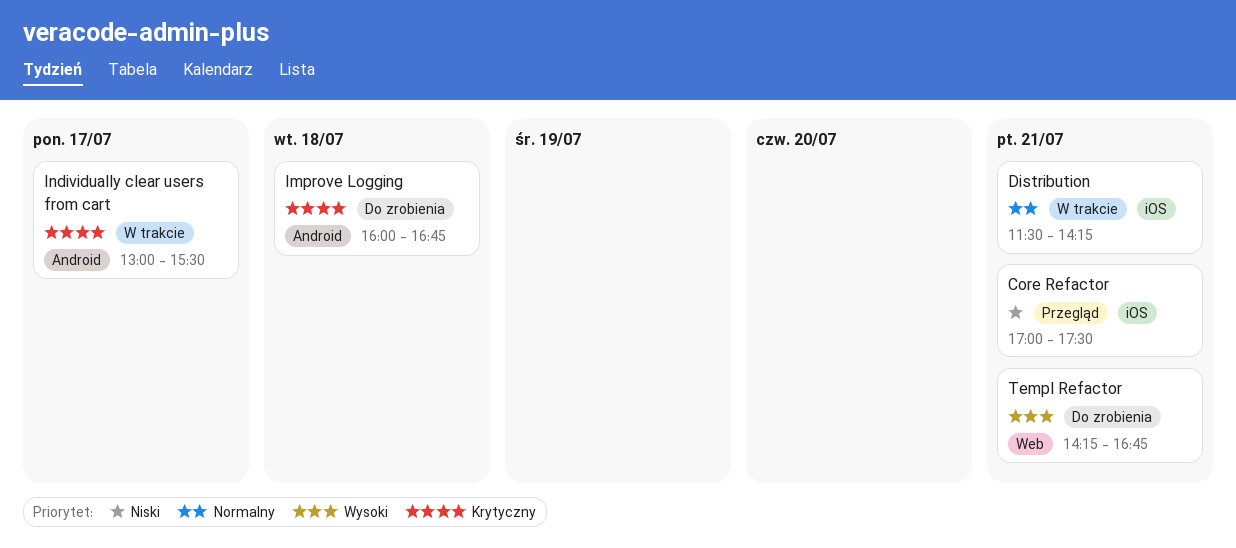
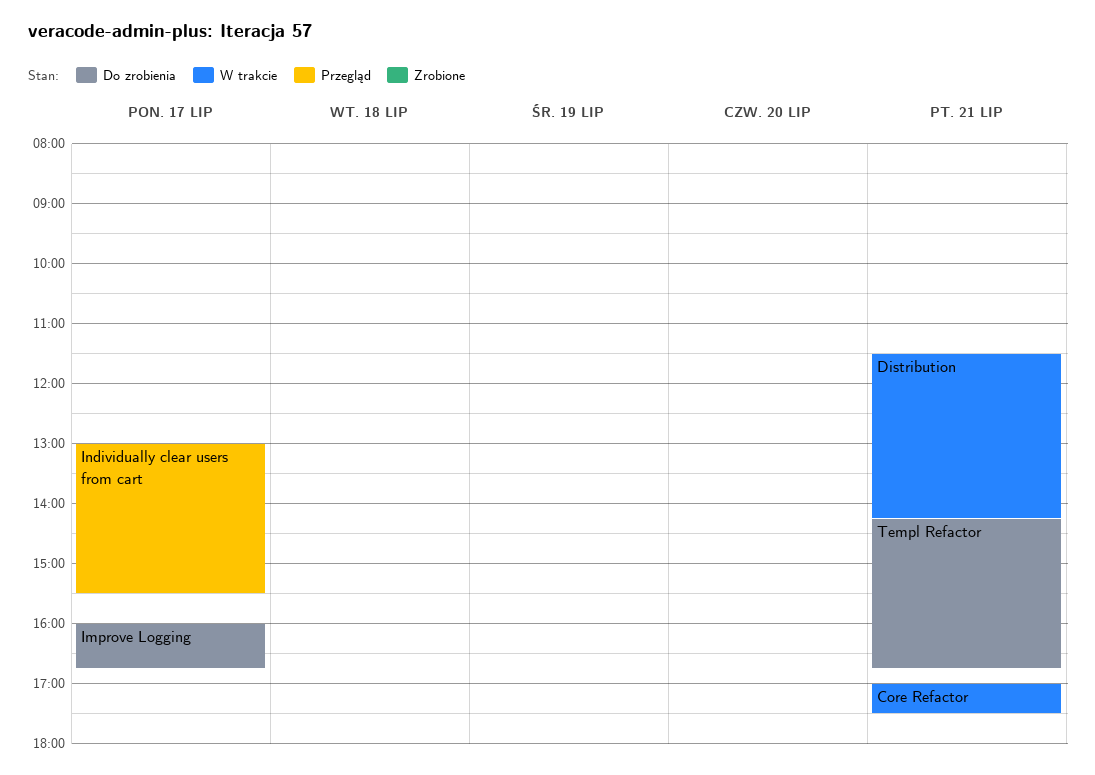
Core Refactor, status: Przegląd -> W trakcie
Improve Logging, day: Jul 18 -> Jul 17
Individually clear users from cart, status: W trakcie -> Przegląd

